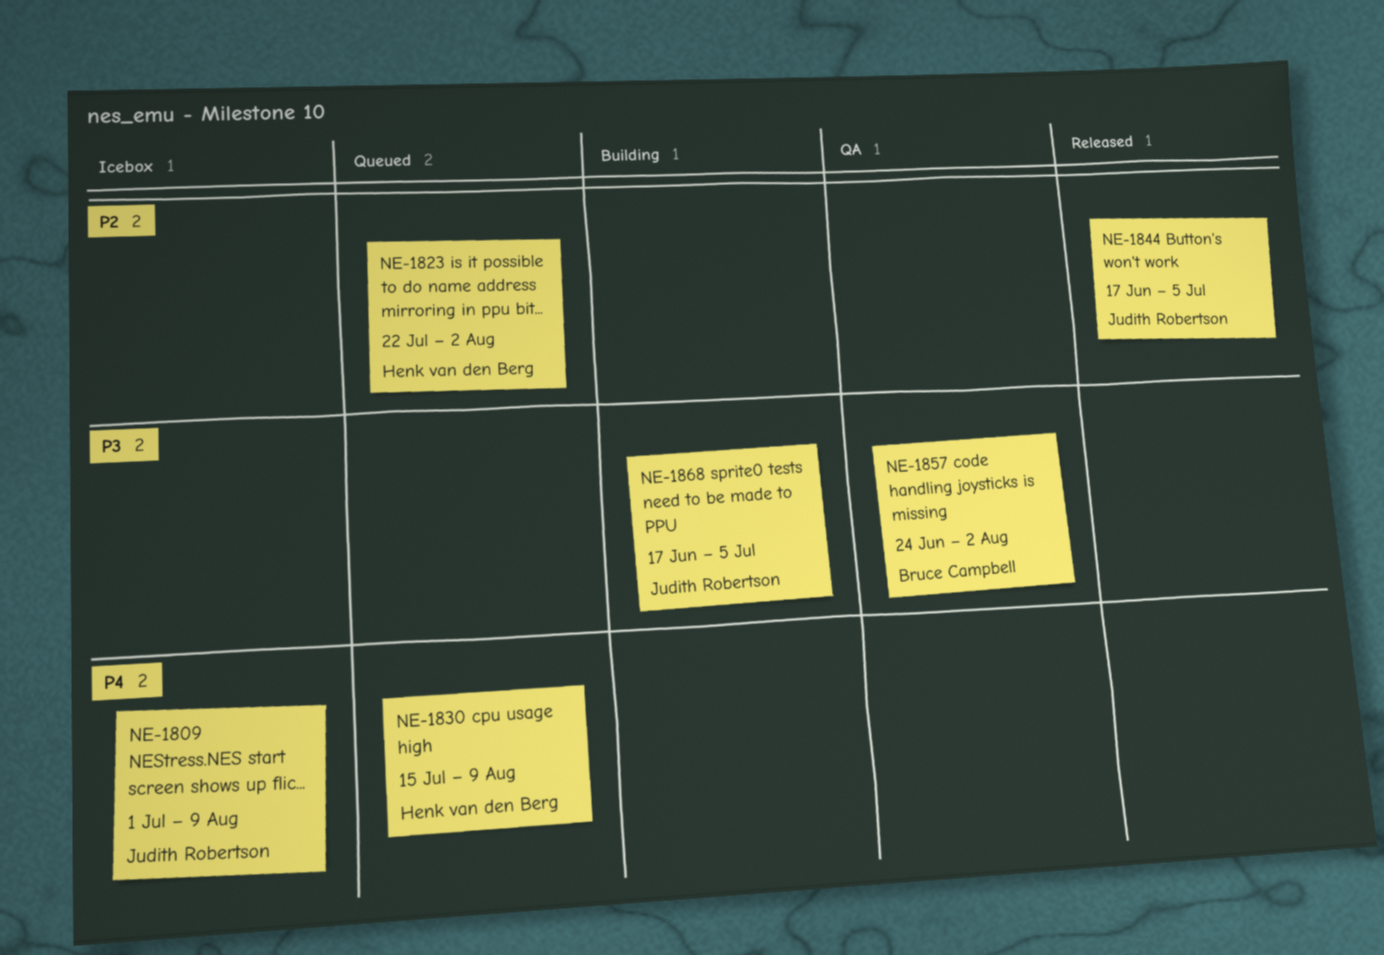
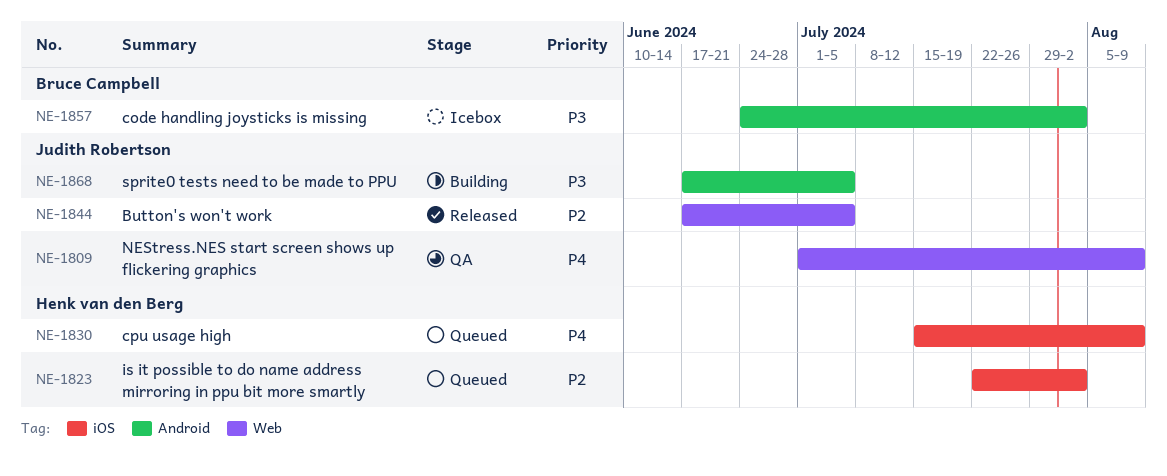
NE-1809, status: Icebox -> QA
NE-1857, status: QA -> Icebox

